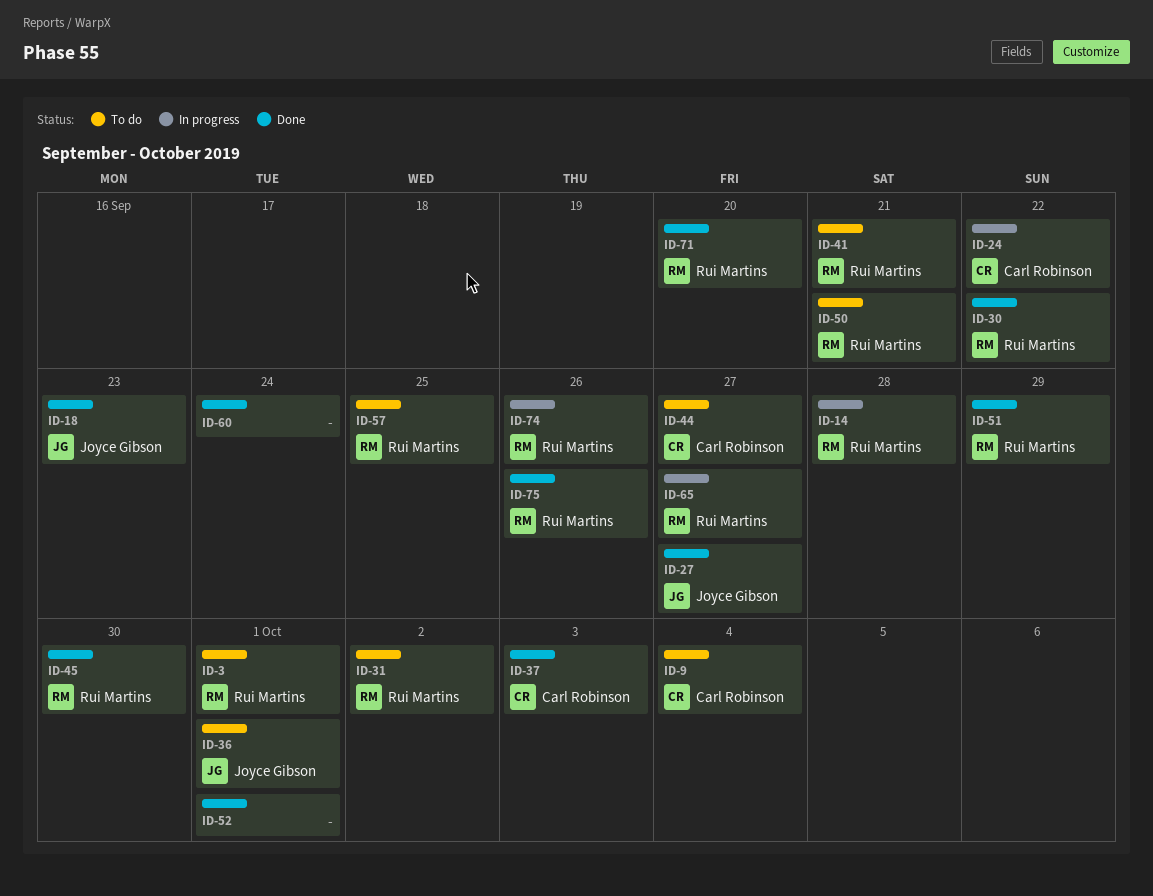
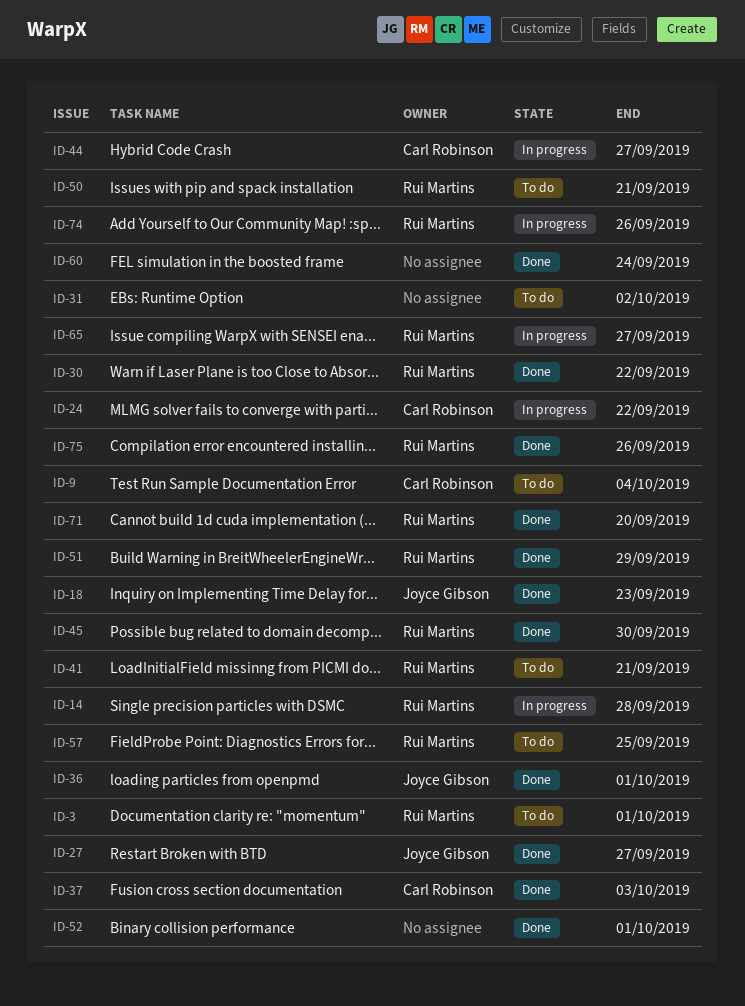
ID-31, owner: Rui Martins -> none
ID-36, status: To do -> Done
ID-44, status: To do -> In progress

